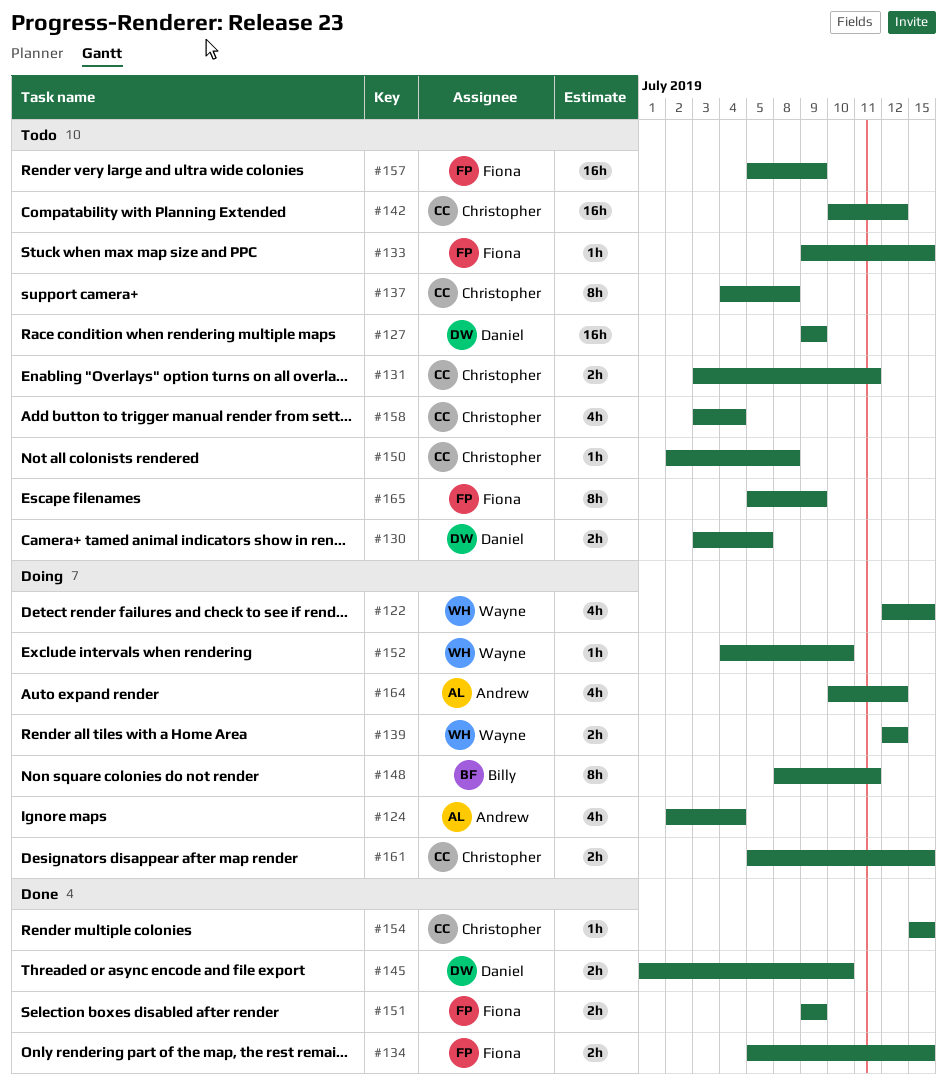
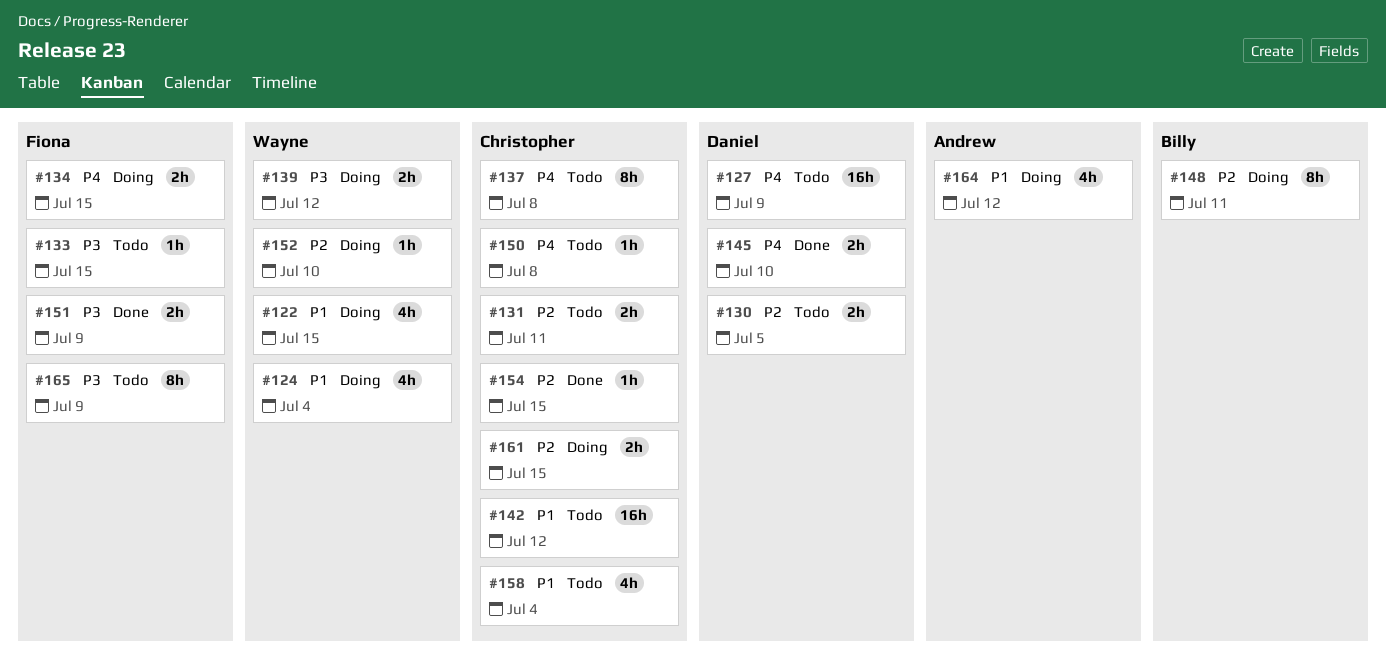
#124, owner: Andrew -> Wayne
#134, status: Done -> Doing
#157: present -> none

